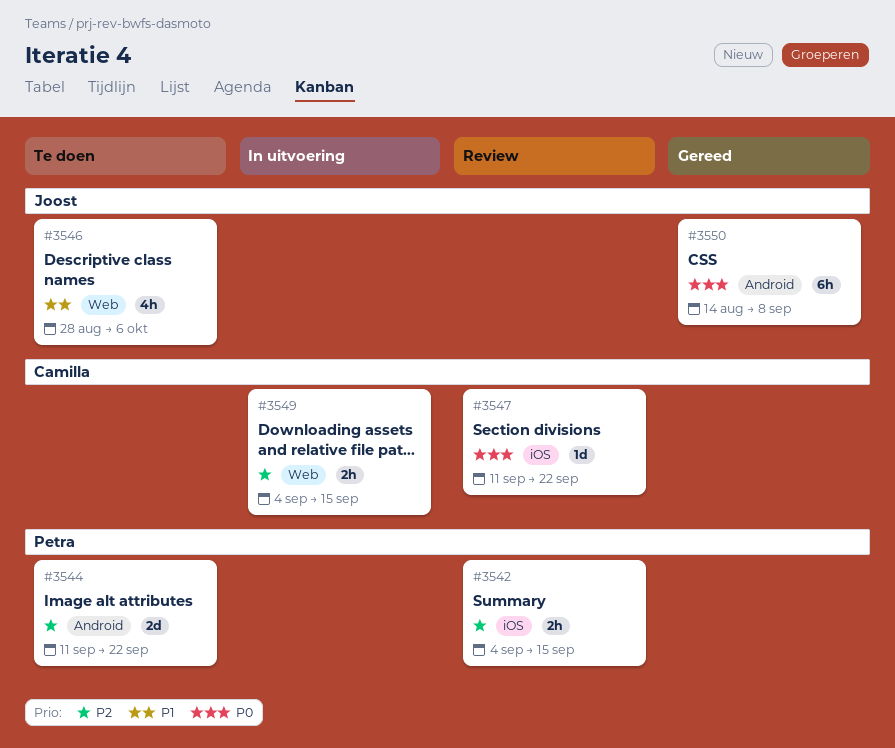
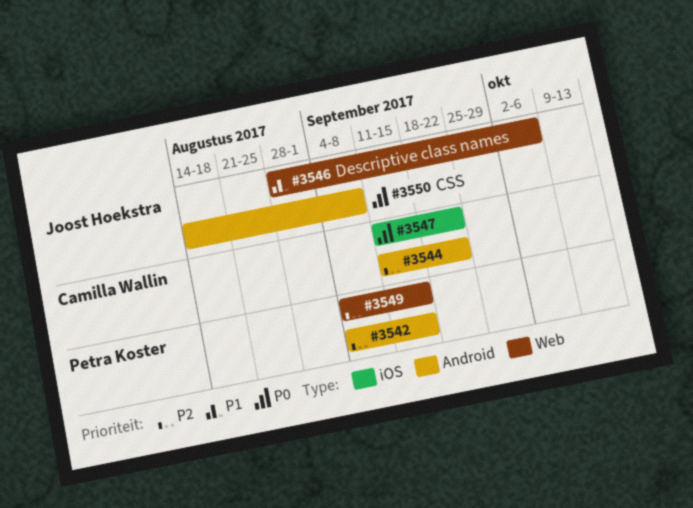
#3542, label: iOS -> Android
#3544, owner: Petra Koster -> Camilla Wallin
#3549, owner: Camilla Wallin -> Petra Koster

